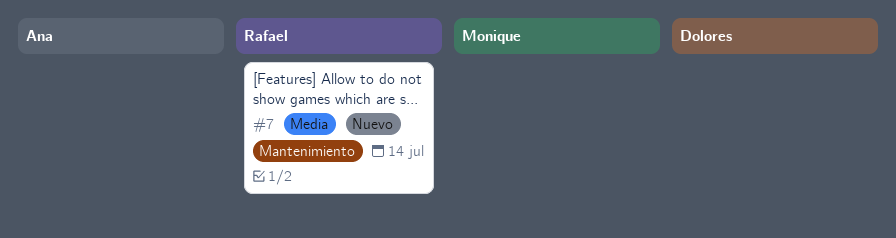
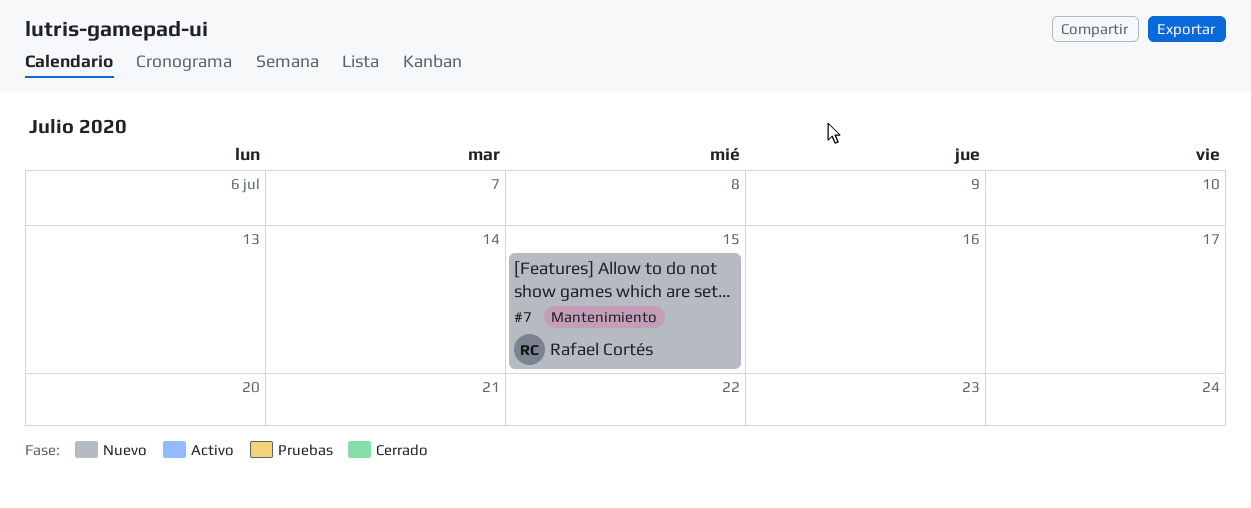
#7, due: Jul 14 -> Jul 15

